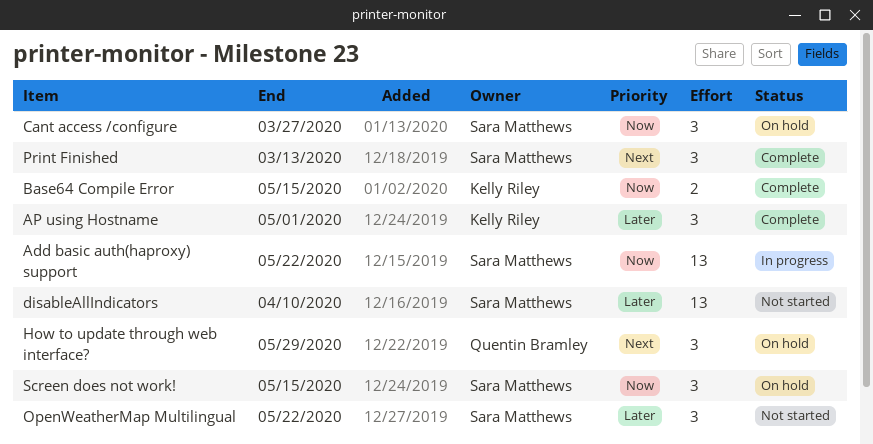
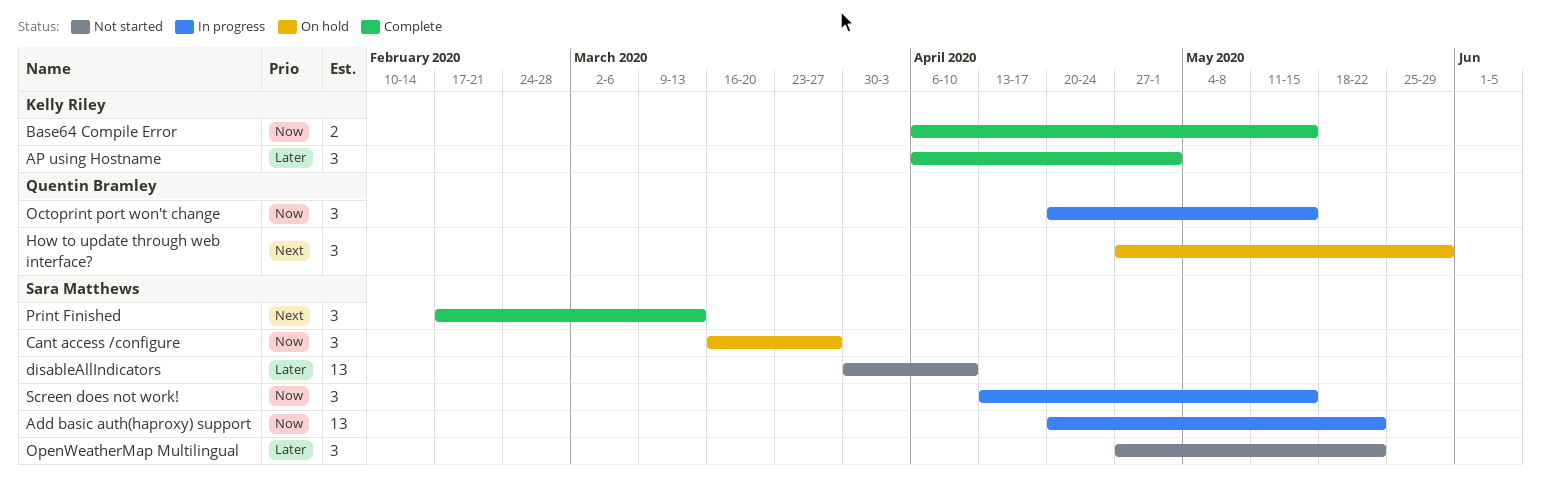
Octoprint port won't change: none -> present
Screen does not work!, status: On hold -> In progress

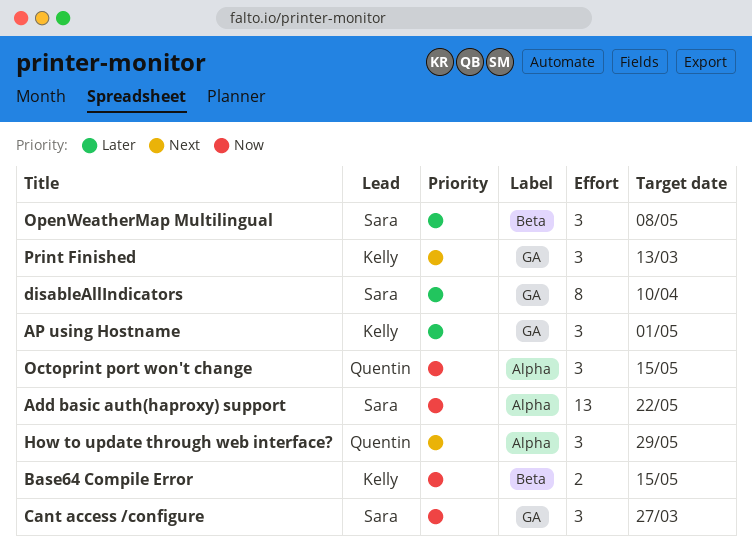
disableAllIndicators, estimate: 13 -> 8
OpenWeatherMap Multilingual, due: May 22 -> May 8
Print Finished, owner: Sara Matthews -> Kelly Riley
Screen does not work!: present -> none

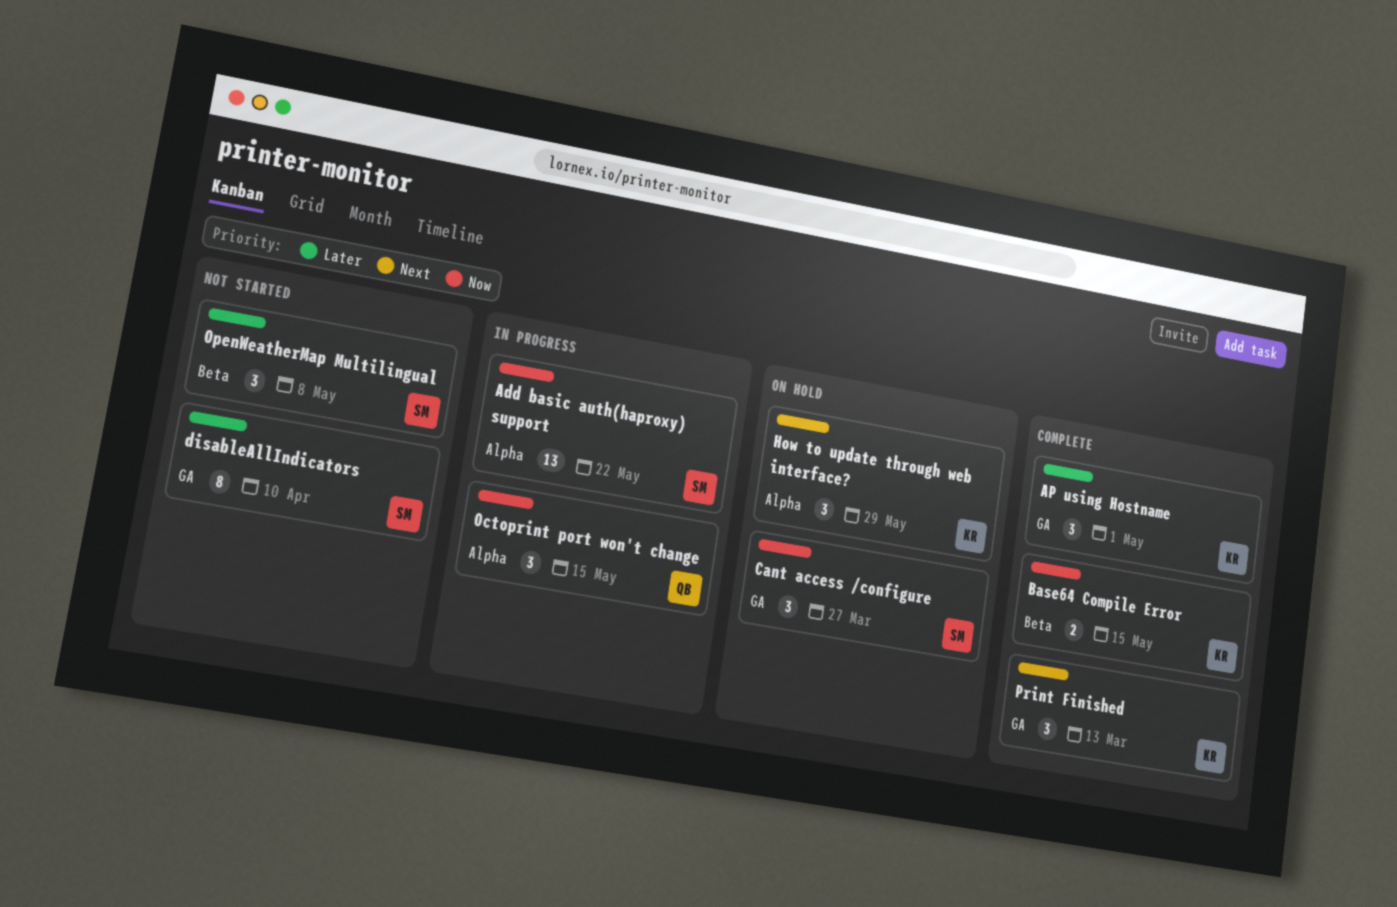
How to update through web interface?, owner: Quentin -> Kelly

